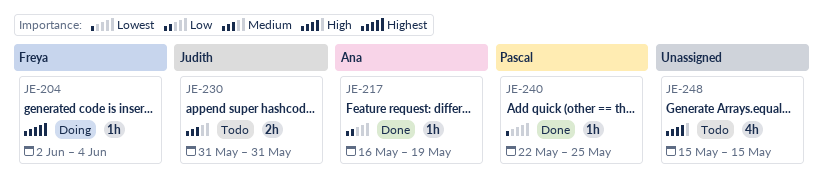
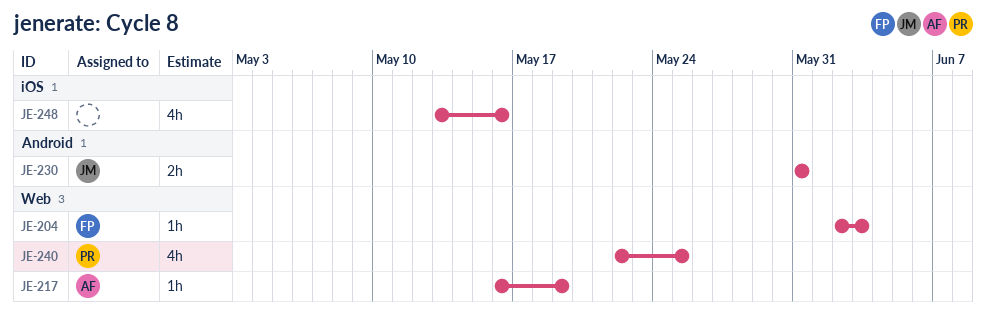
JE-204, due: Jun 4 -> Jun 3
JE-240, estimate: 1h -> 4h
JE-248, start: May 15 -> May 13
JE-248, due: May 15 -> May 16

